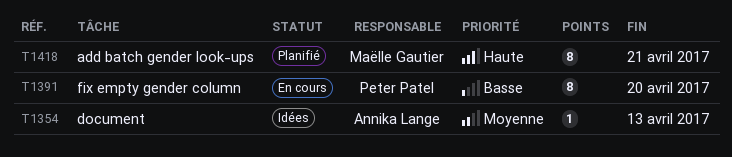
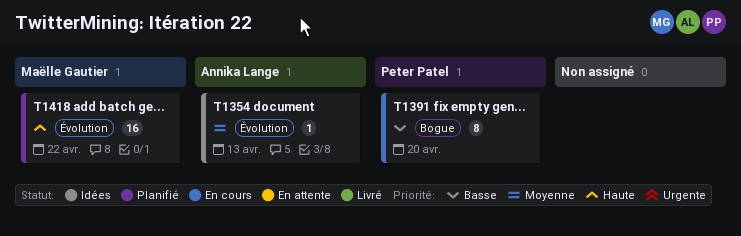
T1418, estimate: 8 -> 16
T1418, due: Apr 21 -> Apr 22

